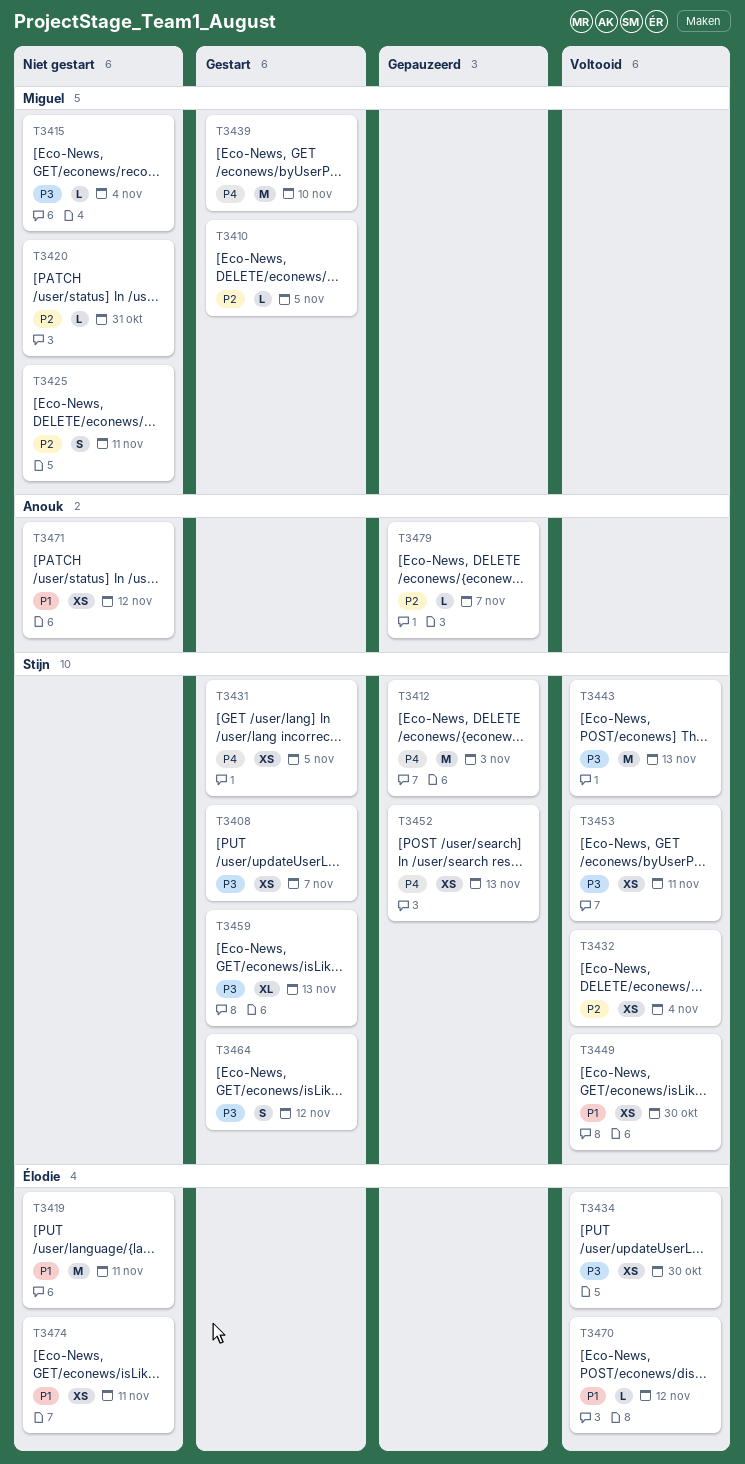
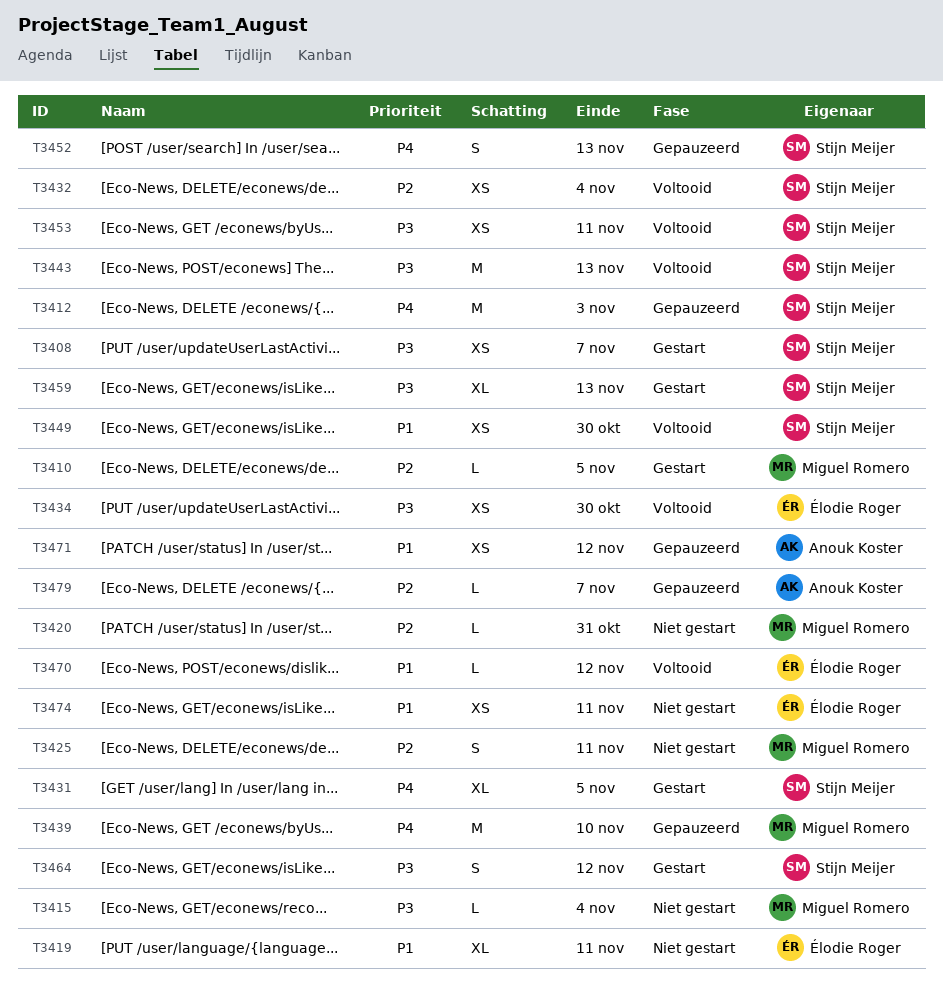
T3419, estimate: M -> XL
T3431, estimate: XS -> XL
T3439, status: Gestart -> Gepauzeerd
T3452, estimate: XS -> S
T3471, status: Niet gestart -> Gepauzeerd

